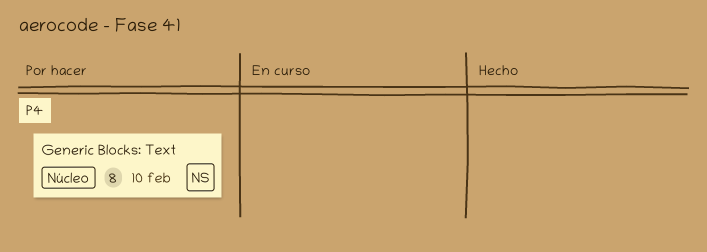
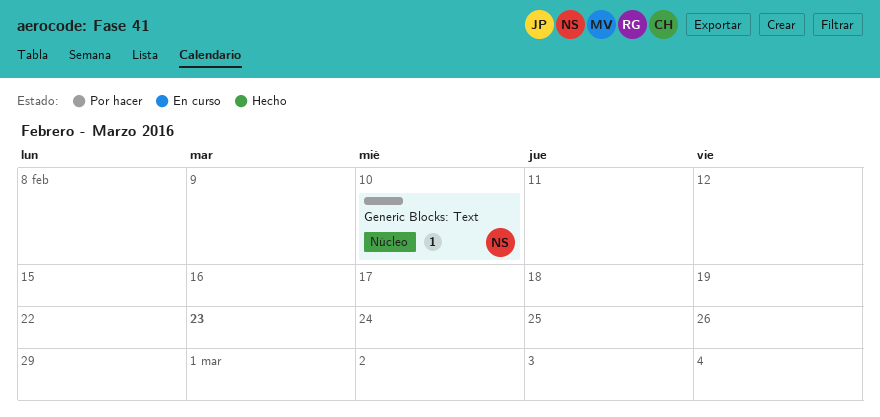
Generic Blocks: Text, estimate: 8 -> 1

